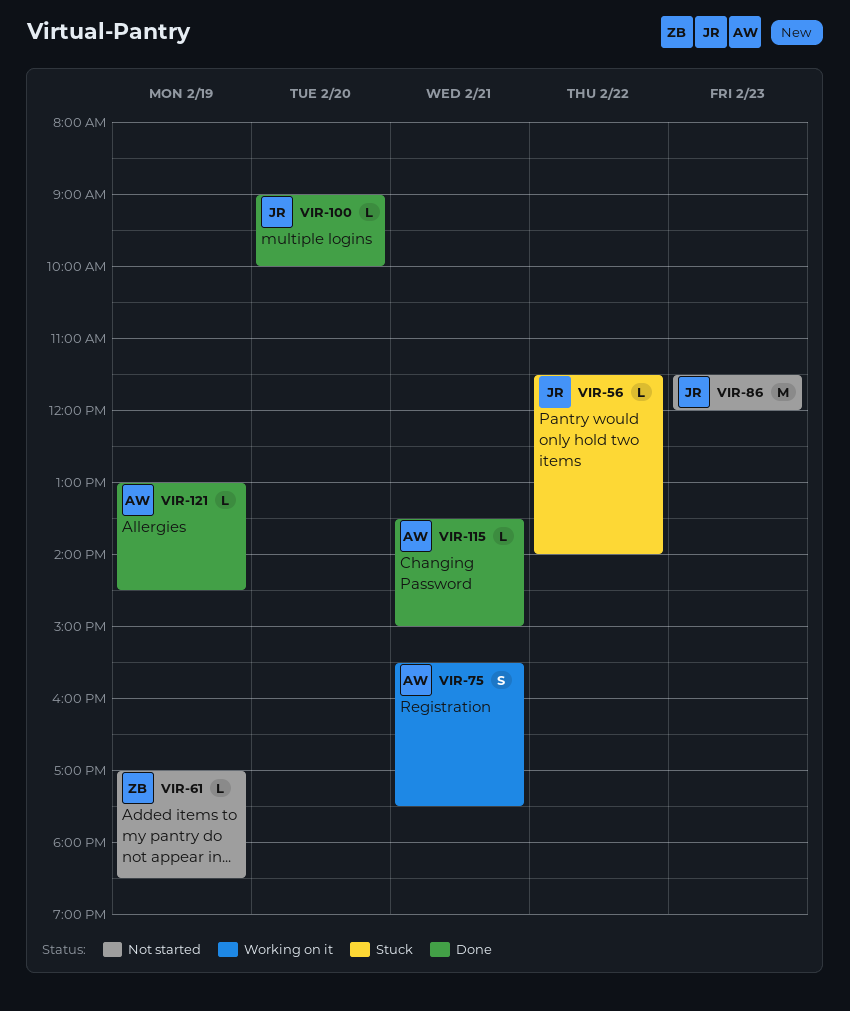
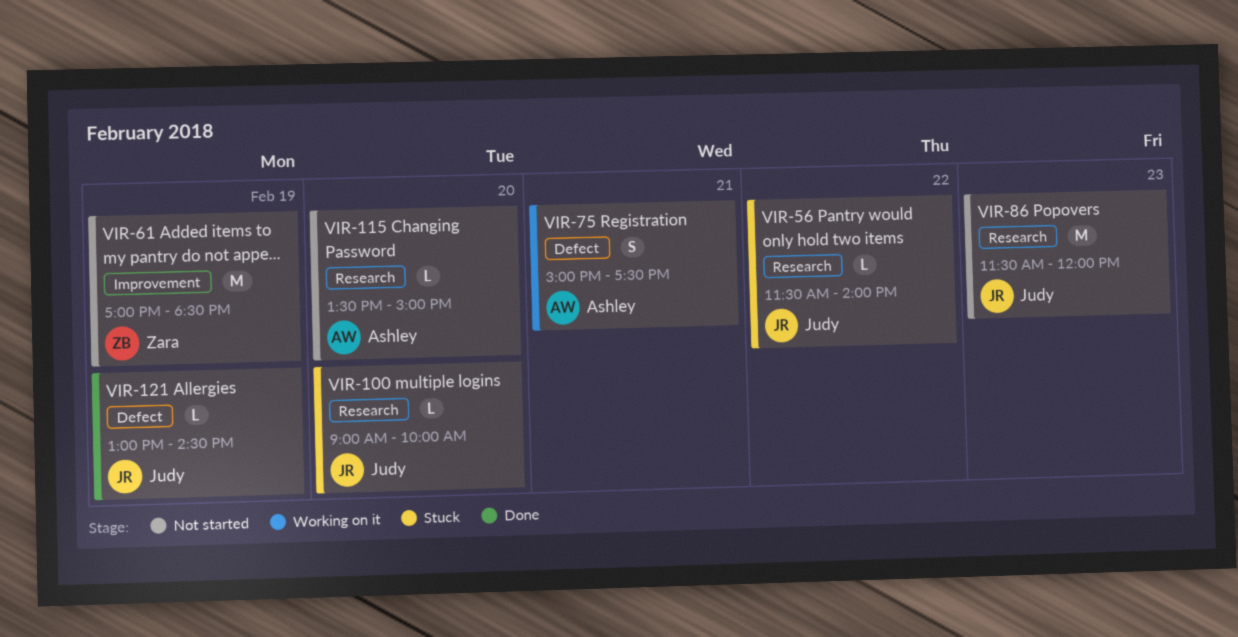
VIR-61, estimate: L -> M
VIR-75, begins: 15:30 -> 15:00
VIR-100, status: Done -> Stuck
VIR-115, status: Done -> Not started
VIR-115, day: Feb 21 -> Feb 20
VIR-121, owner: Ashley -> Judy

